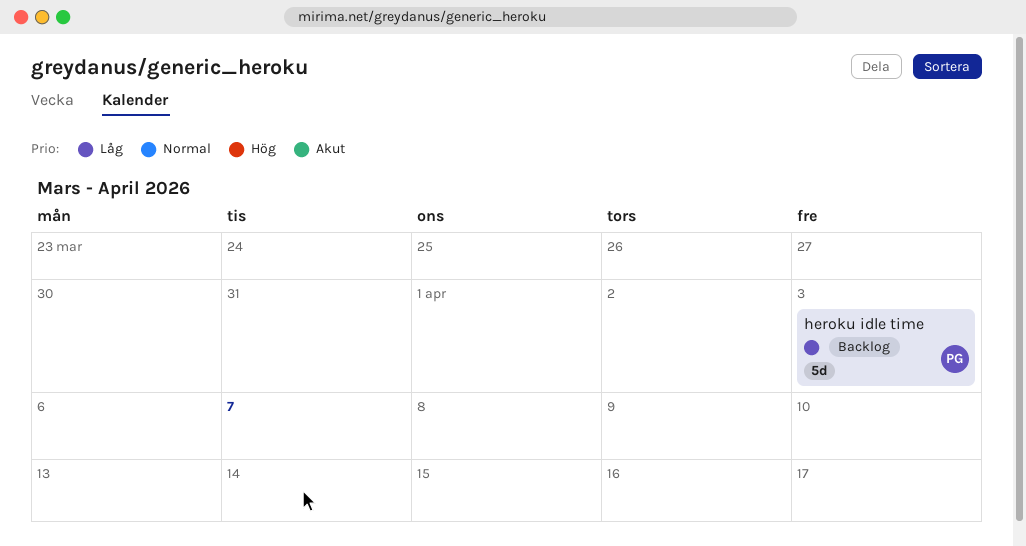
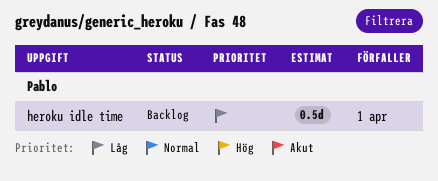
heroku idle time, estimate: 5d -> 0.5d
heroku idle time, due: Apr 3 -> Apr 1

